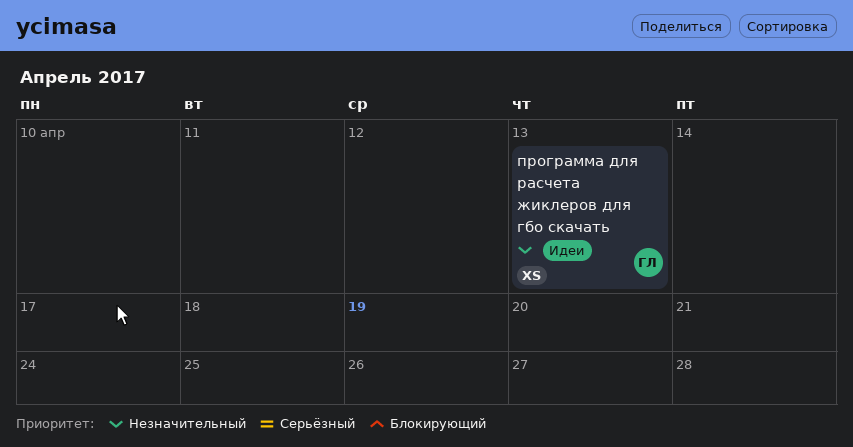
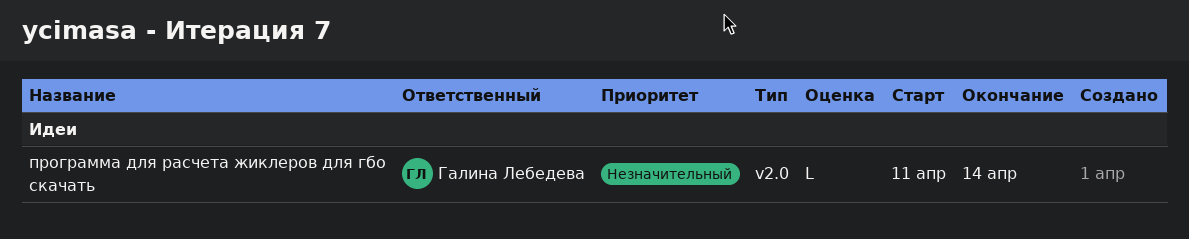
программа для расчета жиклеров для гбо скачать, estimate: XS -> L
программа для расчета жиклеров для гбо скачать, due: Apr 13 -> Apr 14

